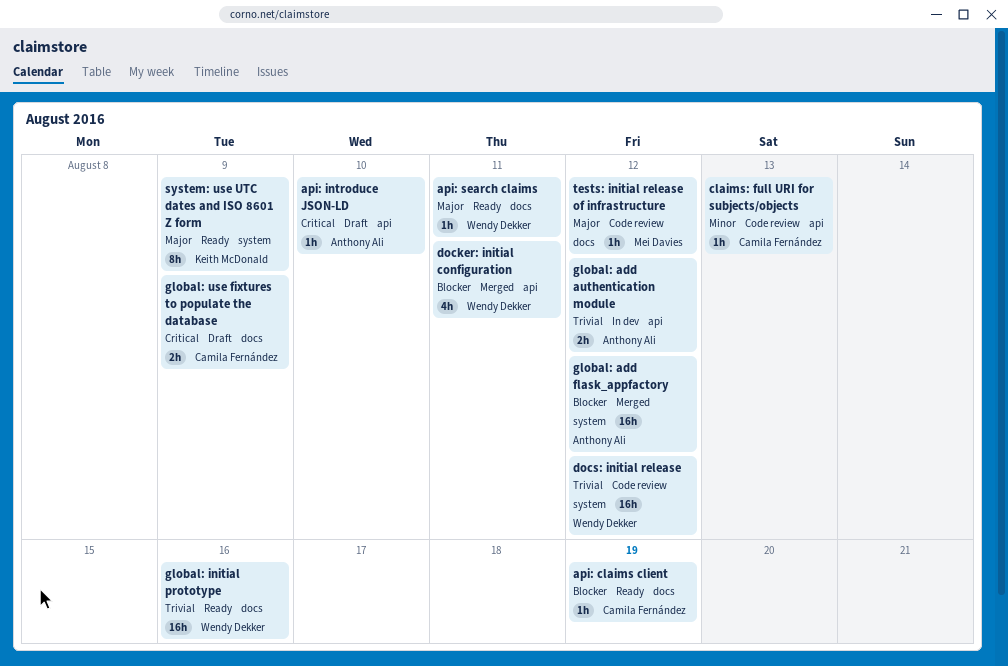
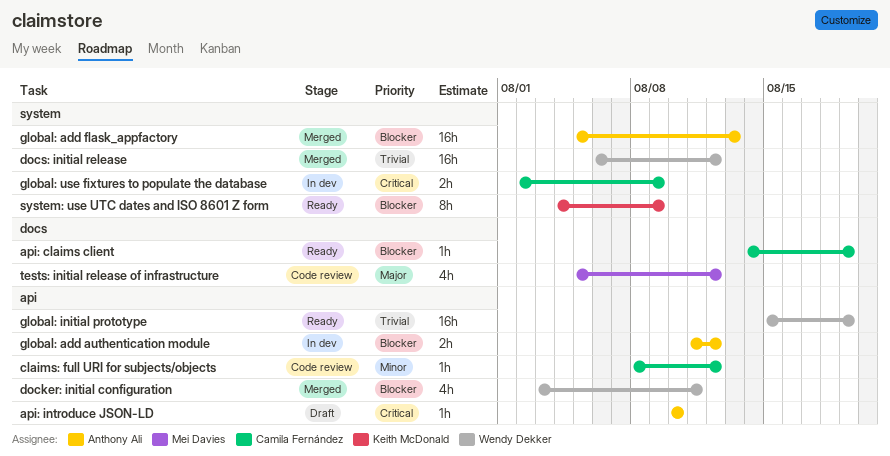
api: search claims: present -> none
claims: full URI for subjects/objects, due: Aug 13 -> Aug 12
docs: initial release, status: Code review -> Merged
global: add authentication module, priority: Trivial -> Blocker
global: add flask_appfactory, due: Aug 12 -> Aug 13
global: initial prototype, label: docs -> api
global: initial prototype, due: Aug 16 -> Aug 19
global: use fixtures to populate the database, status: Draft -> In dev
global: use fixtures to populate the database, label: docs -> system
system: use UTC dates and ISO 8601 Z form, priority: Major -> Blocker
tests: initial release of infrastructure, estimate: 1h -> 4h

